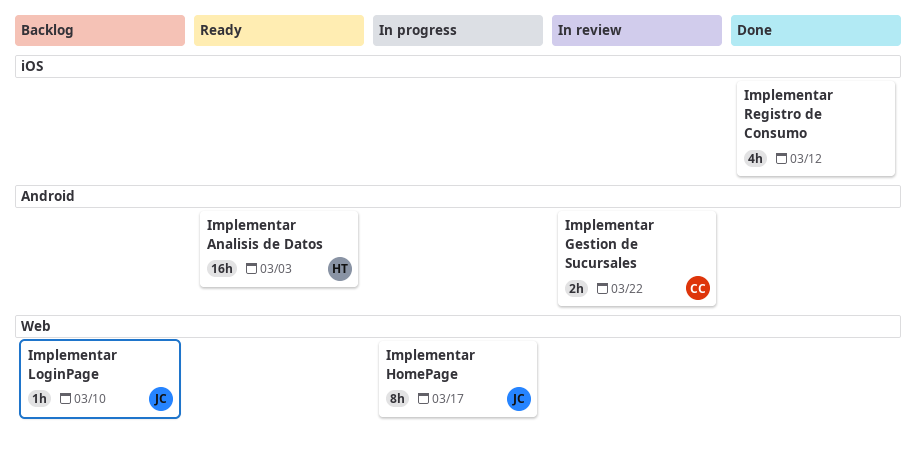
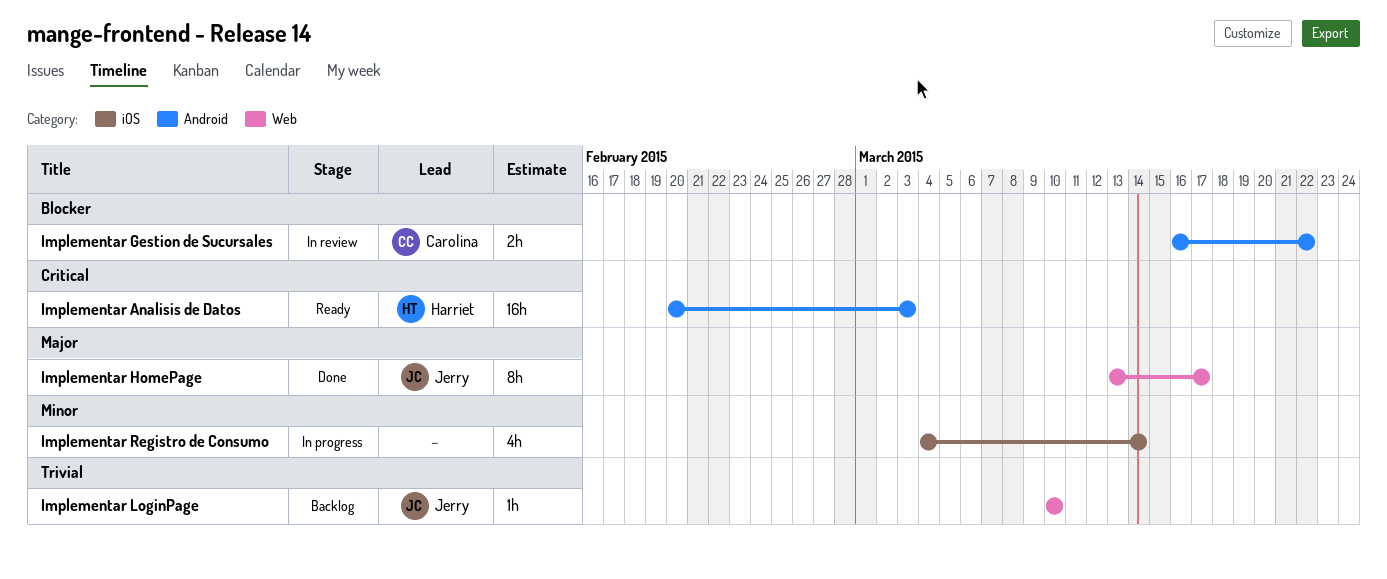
Implementar HomePage, status: In progress -> Done
Implementar Registro de Consumo, status: Done -> In progress
Implementar Registro de Consumo, due: Mar 12 -> Mar 14

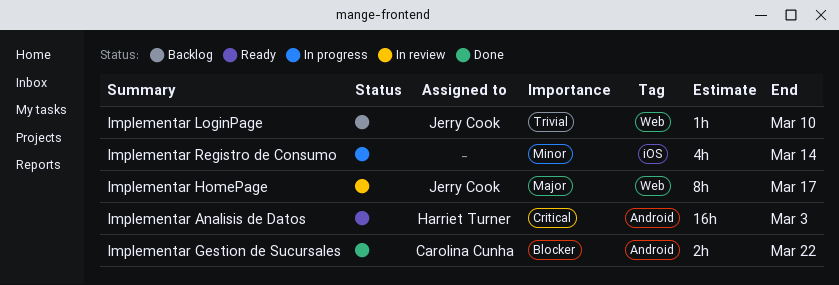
Implementar Gestion de Sucursales, status: In review -> Done
Implementar HomePage, status: Done -> In review

